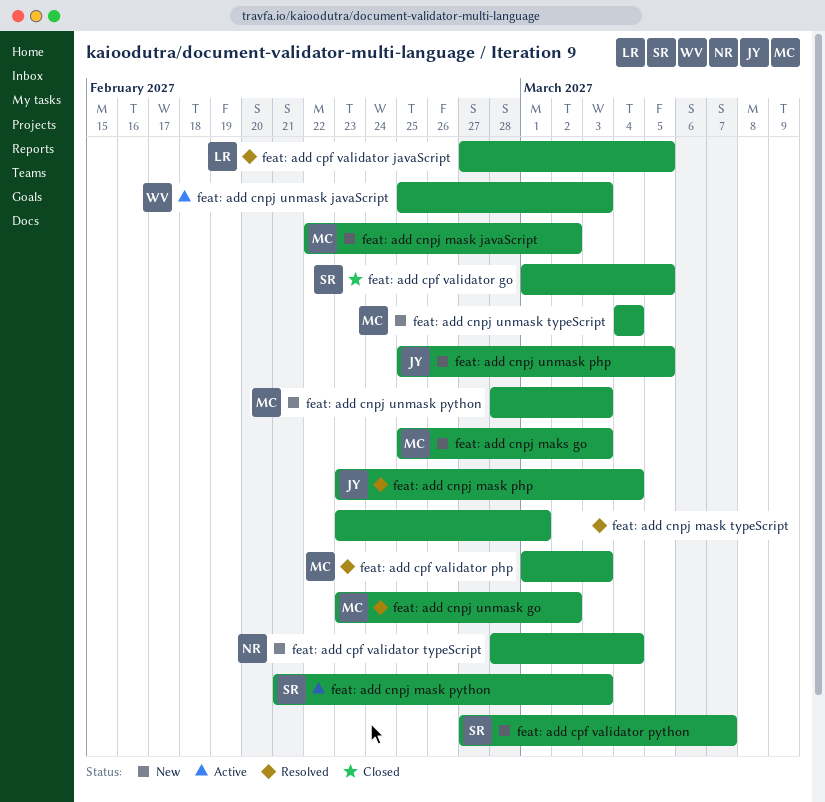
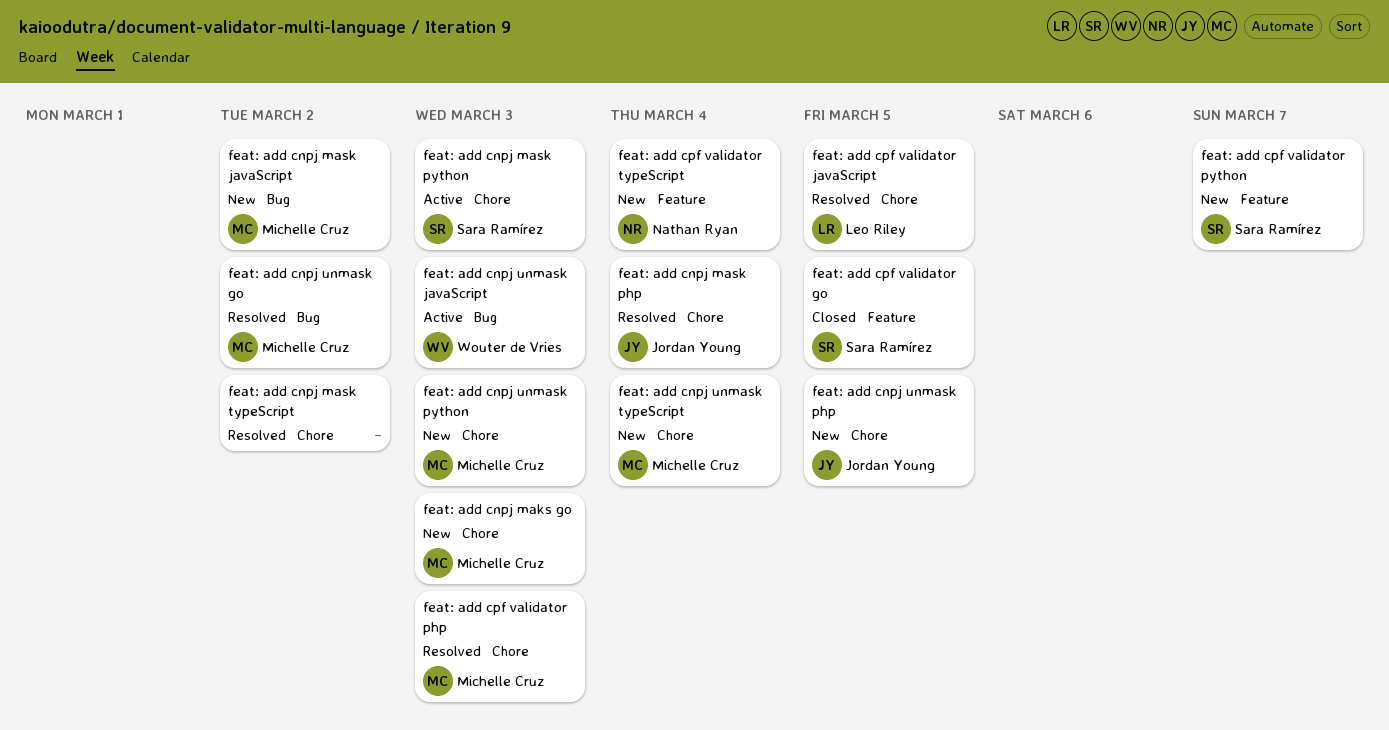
feat: add cnpj mask typeScript, due: Mar 1 -> Mar 2

